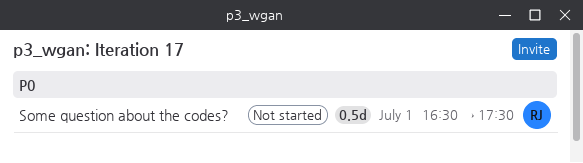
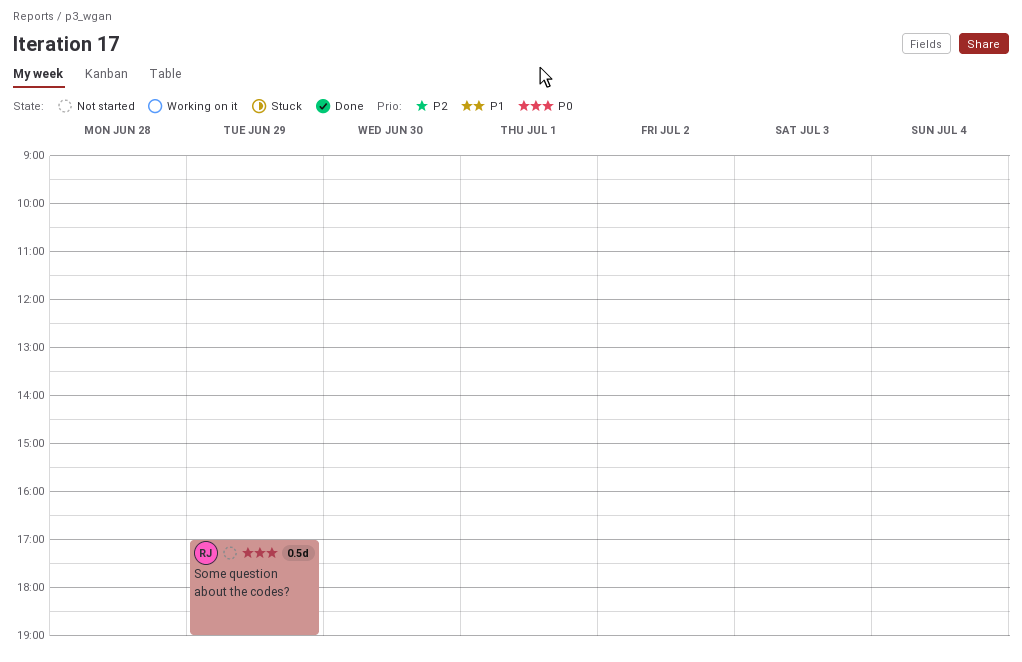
Some question about the codes?, day: Jul 1 -> Jun 29
Some question about the codes?, begins: 16:30 -> 17:00
Some question about the codes?, ends: 17:30 -> 19:00

